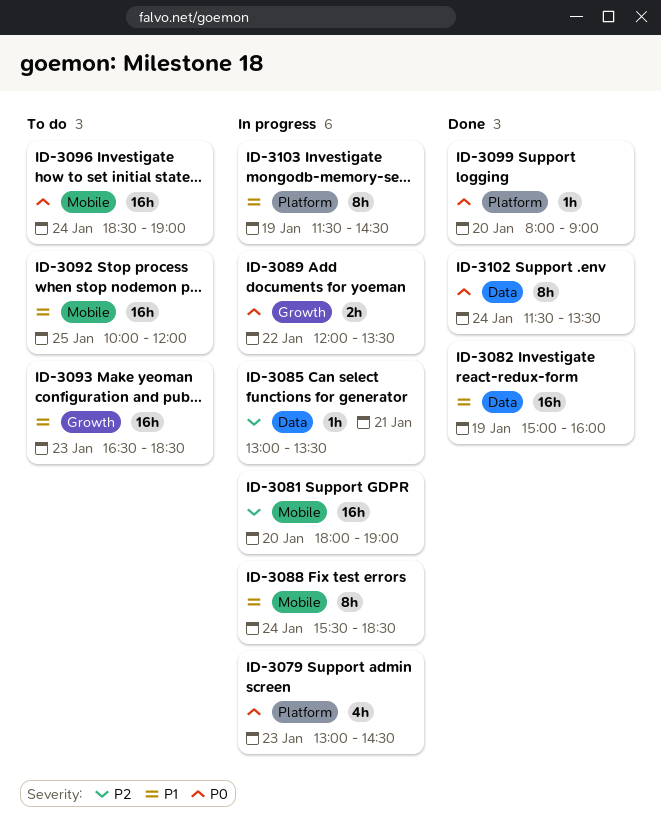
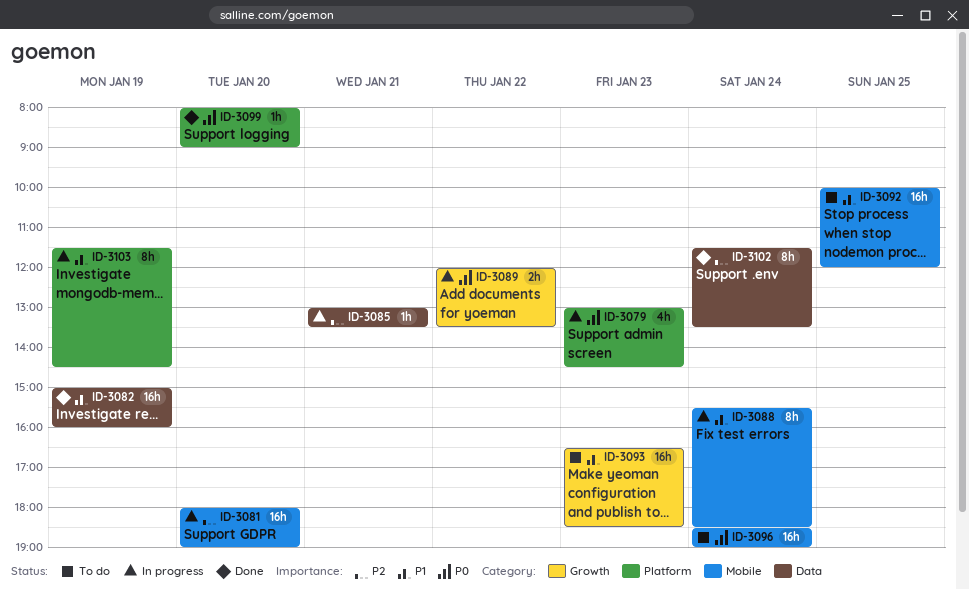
ID-3102, priority: P0 -> P2

